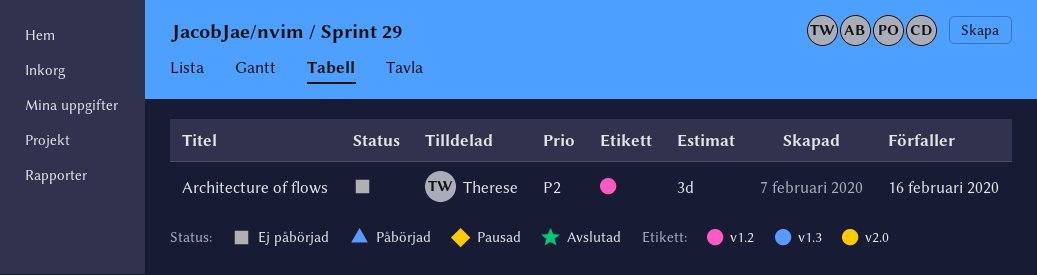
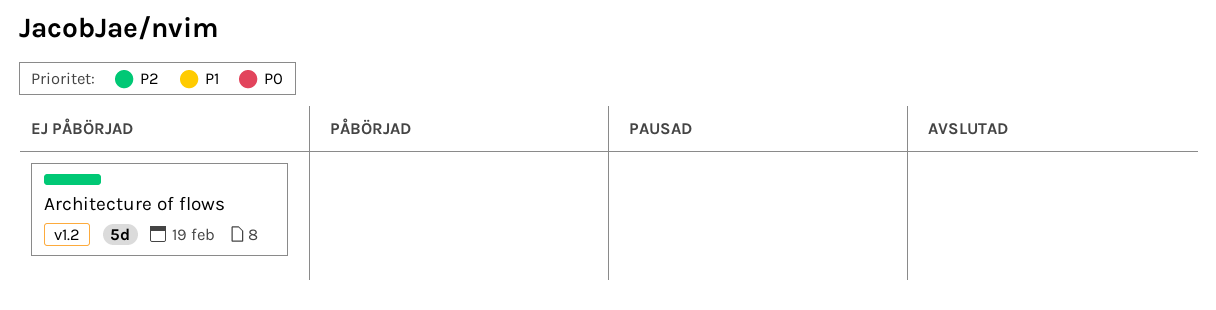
Architecture of flows, estimate: 3d -> 5d
Architecture of flows, due: Feb 16 -> Feb 19

